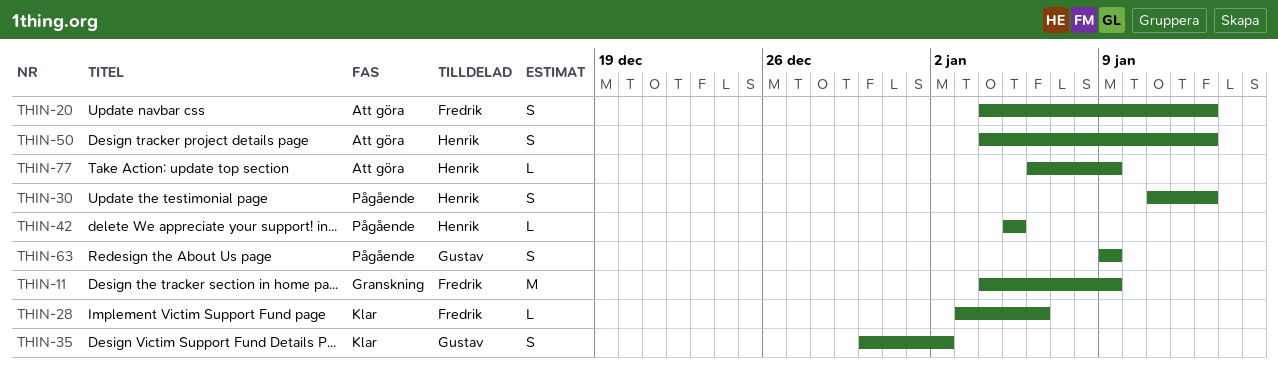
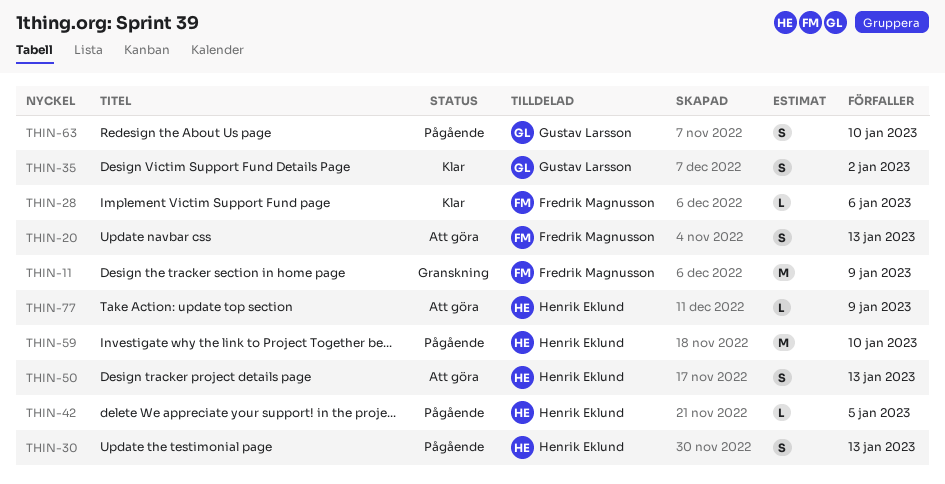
THIN-59: none -> present
THIN-63, due: Jan 9 -> Jan 10

